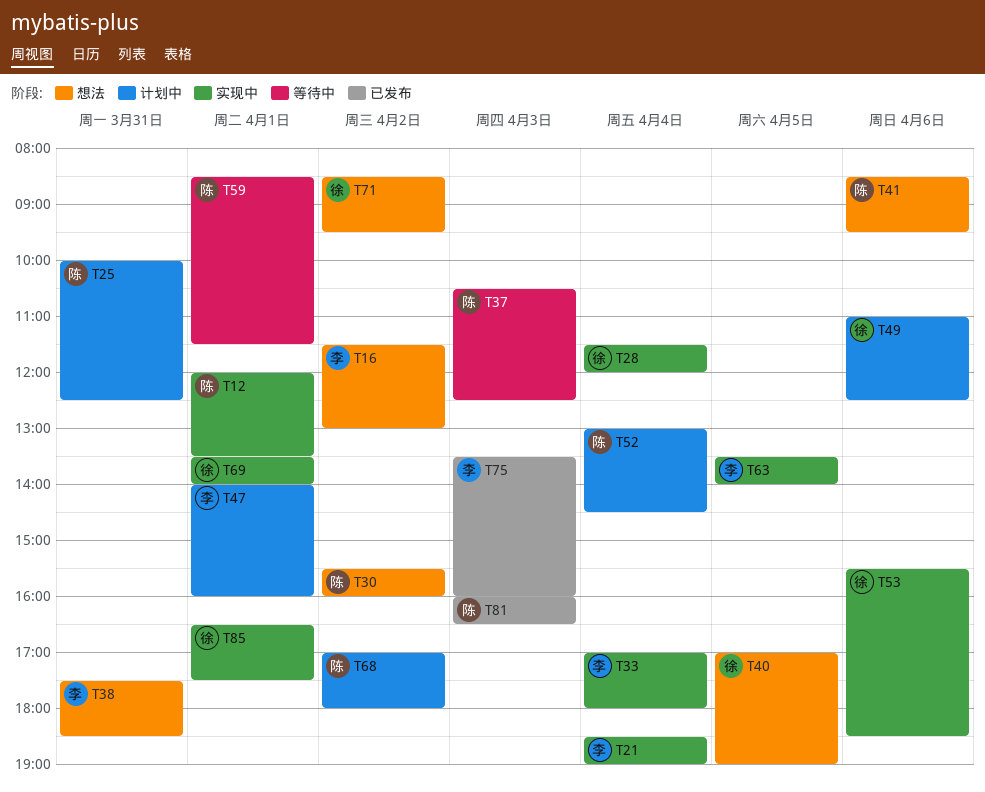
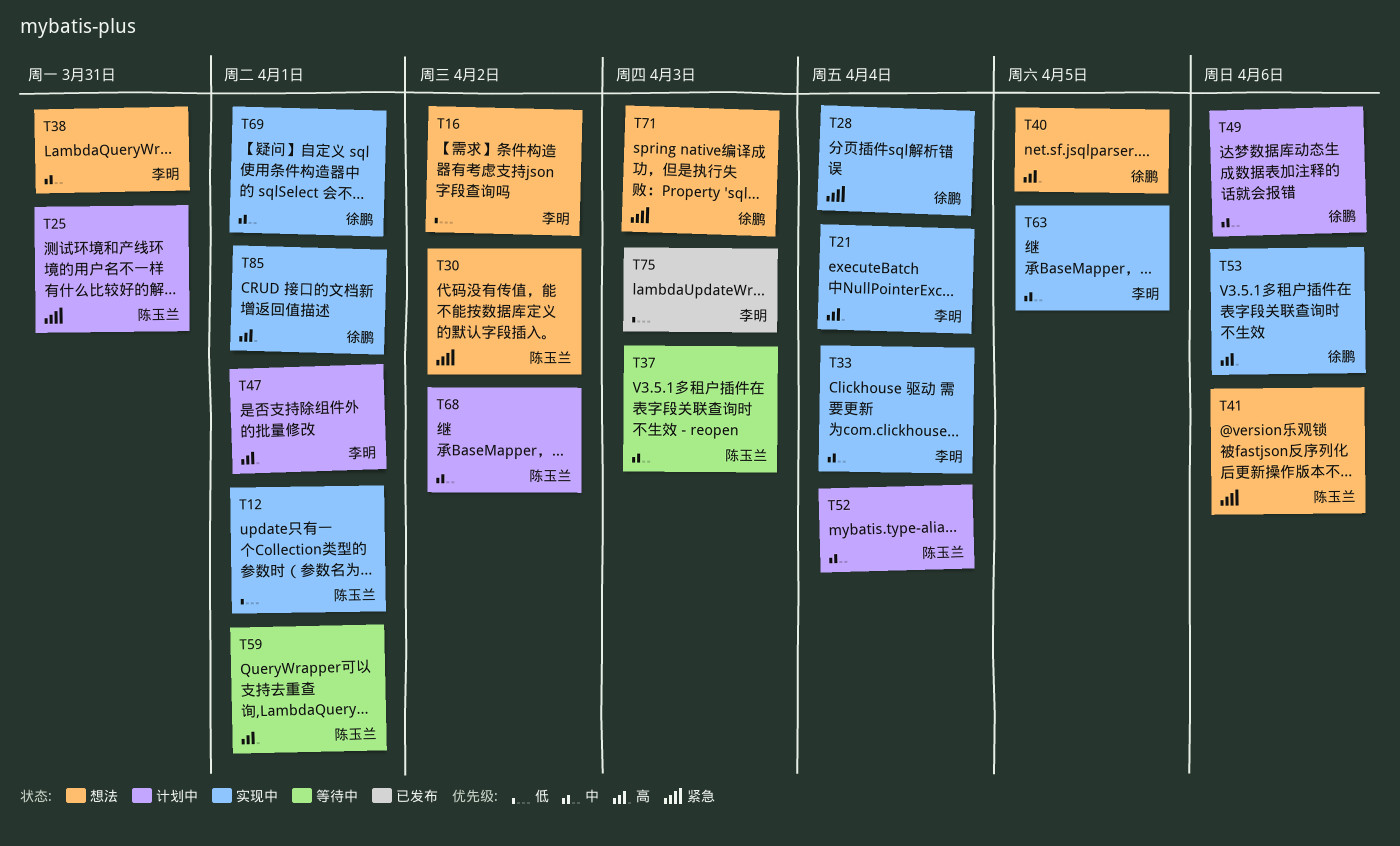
T71, day: Apr 2 -> Apr 3
T81: present -> none

